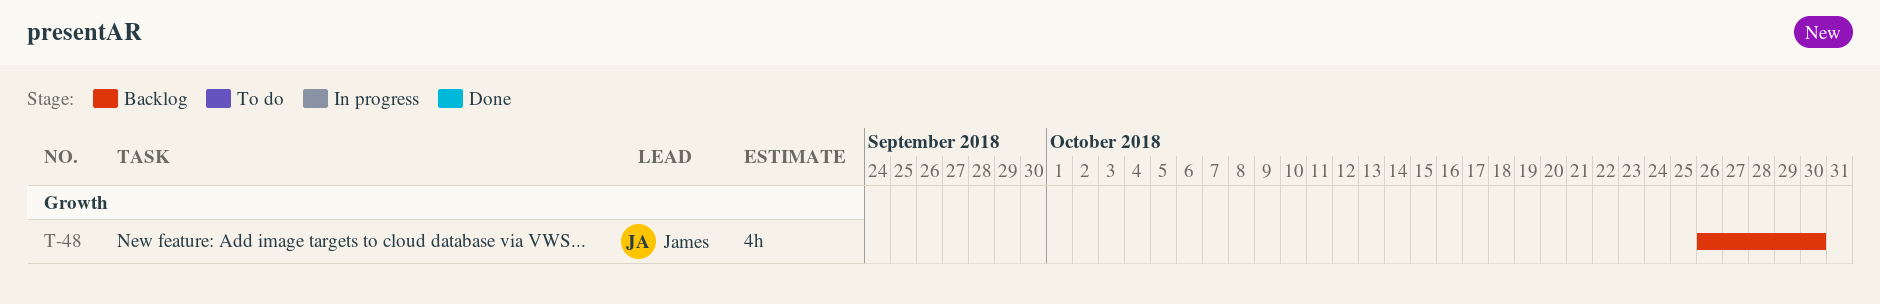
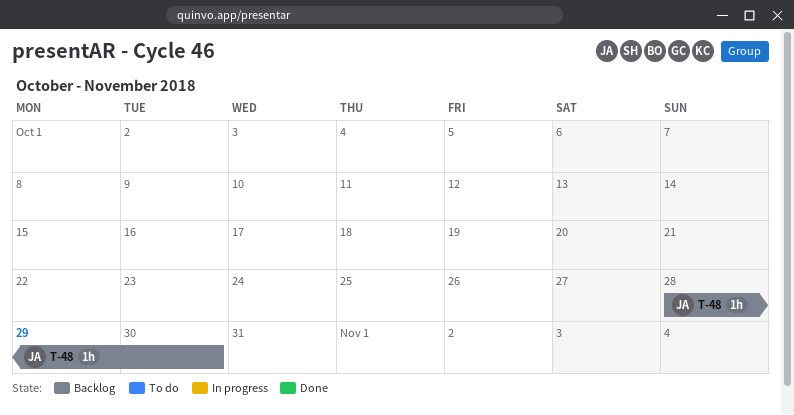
T-48, estimate: 4h -> 1h
T-48, start: Oct 26 -> Oct 28

